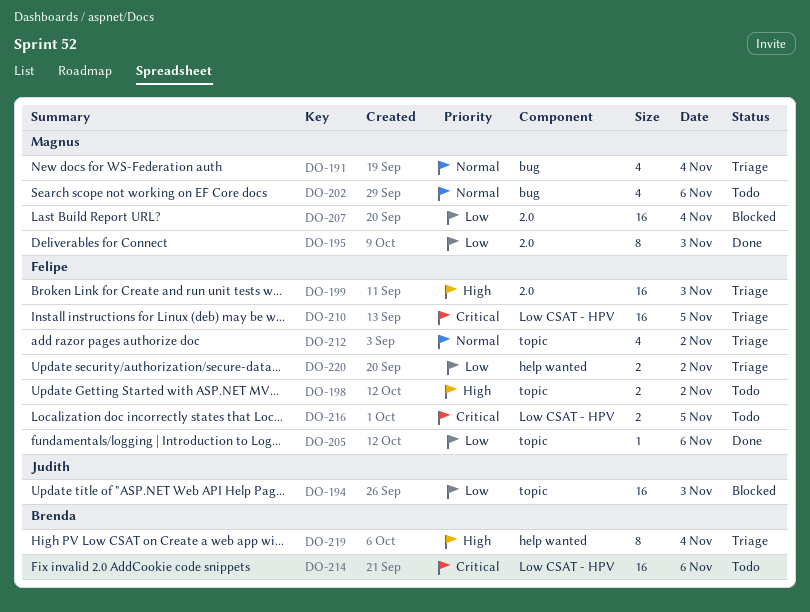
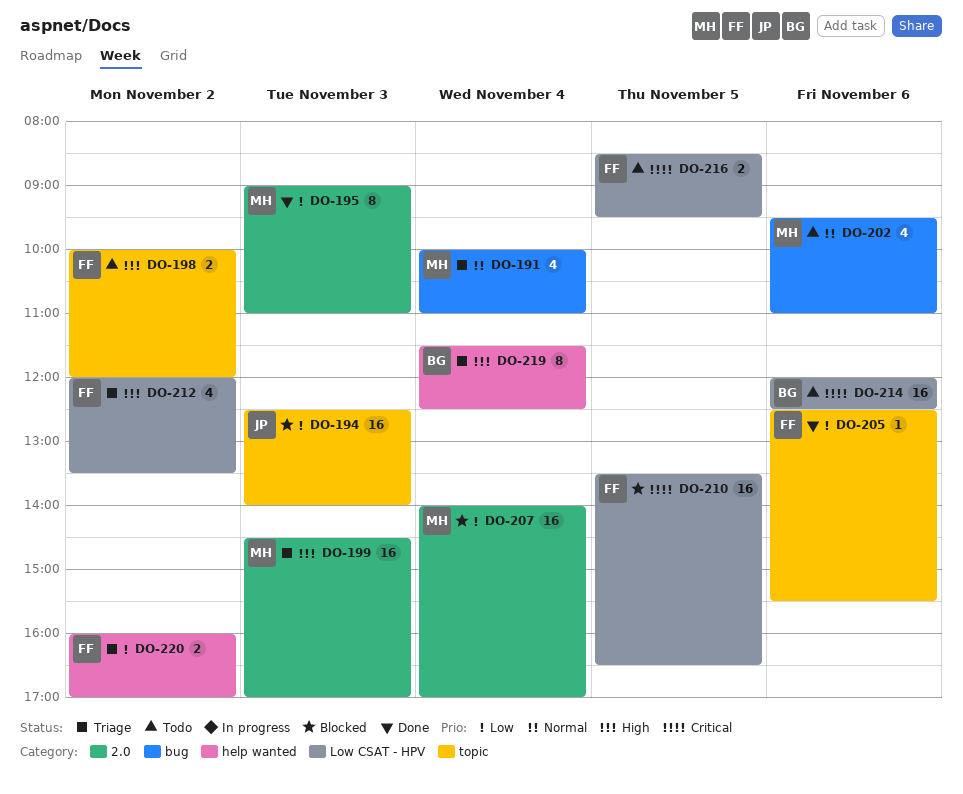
DO-199, owner: Felipe -> Magnus
DO-210, status: Triage -> Blocked
DO-212, priority: Normal -> High
DO-212, label: topic -> Low CSAT - HPV

